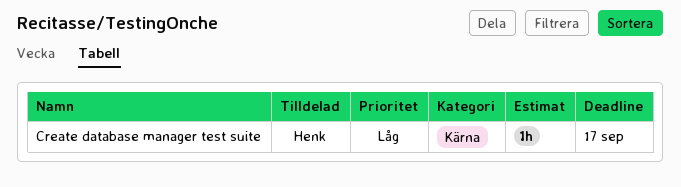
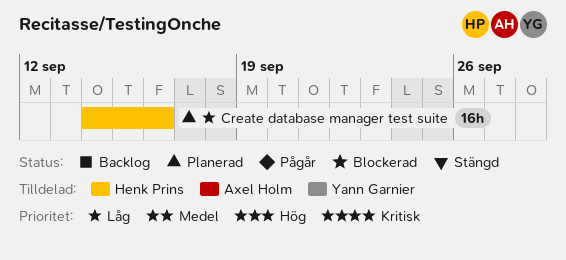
Create database manager test suite, estimate: 1h -> 16h
Create database manager test suite, due: Sep 17 -> Sep 16

